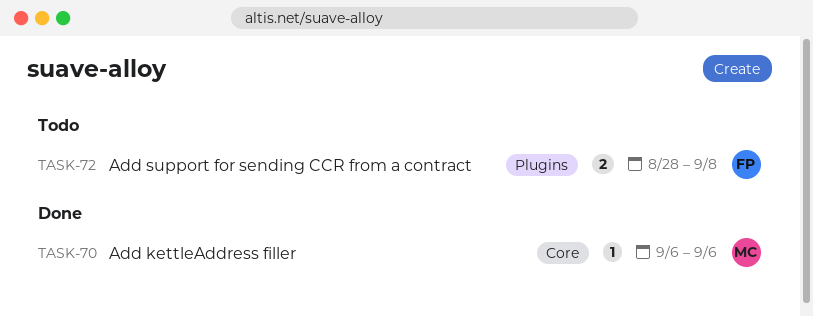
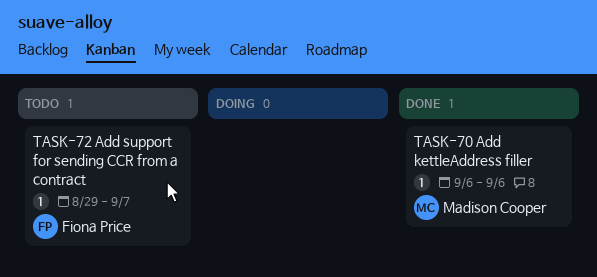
TASK-72, estimate: 2 -> 1
TASK-72, start: Aug 28 -> Aug 29
TASK-72, due: Sep 8 -> Sep 7

